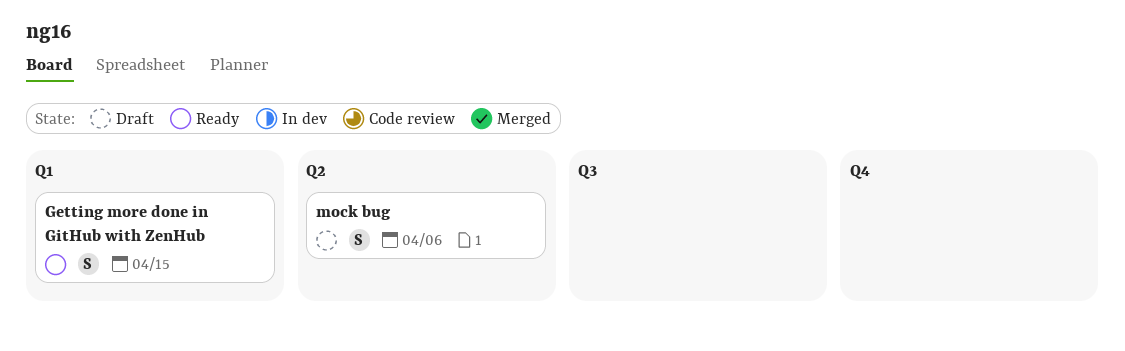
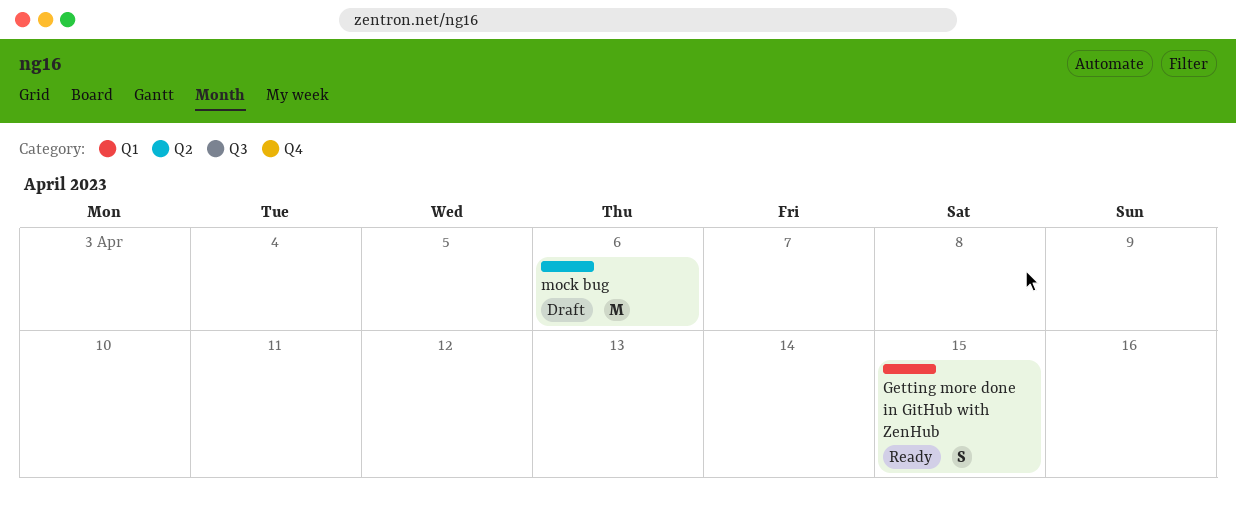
mock bug, estimate: S -> M

